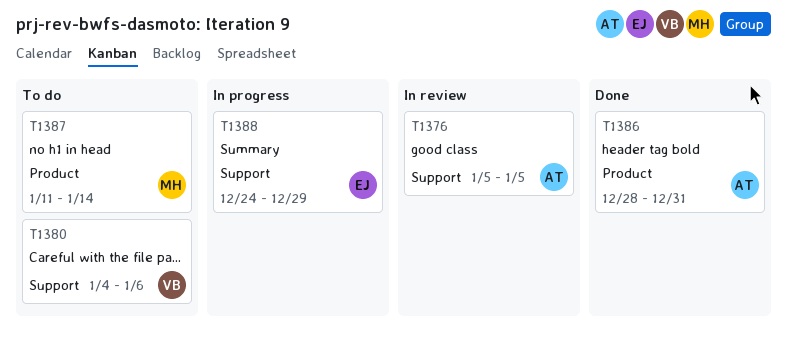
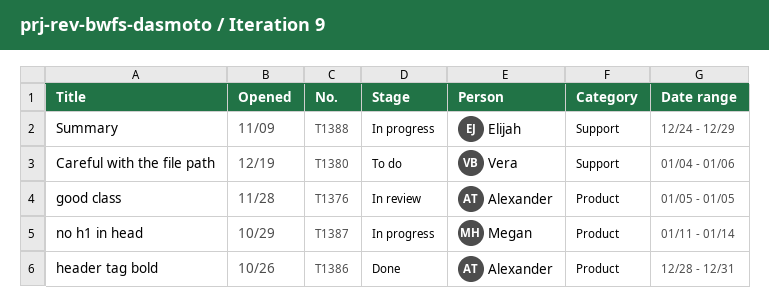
T1376, label: Support -> Product
T1387, status: To do -> In progress

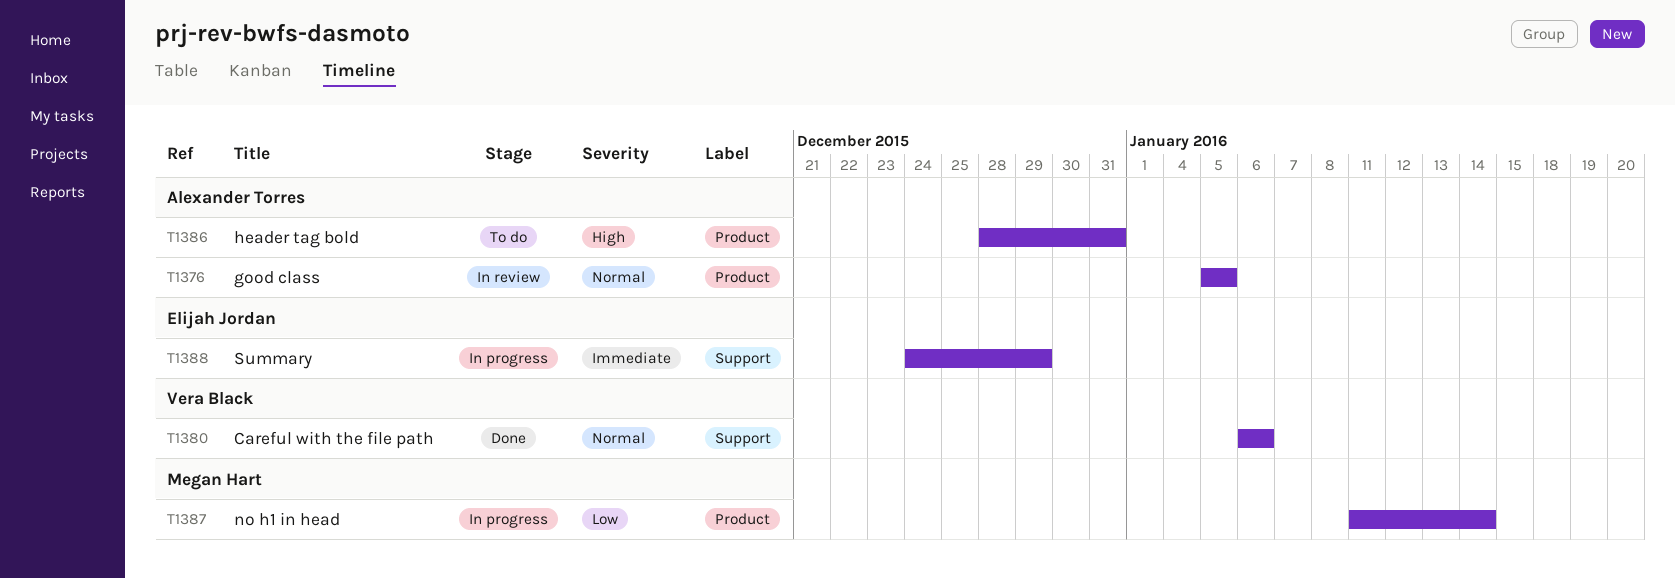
T1380, status: To do -> Done
T1380, start: Jan 4 -> Jan 6
T1386, status: Done -> To do

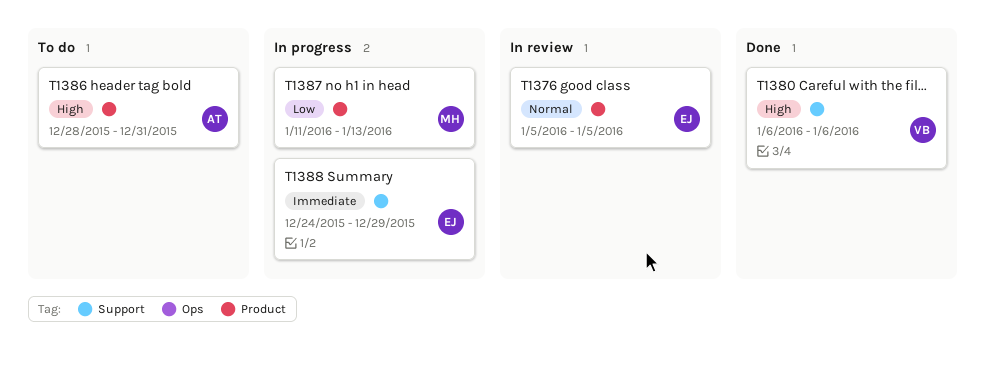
T1376, owner: Alexander Torres -> Elijah Jordan
T1380, priority: Normal -> High
T1387, due: Jan 14 -> Jan 13

